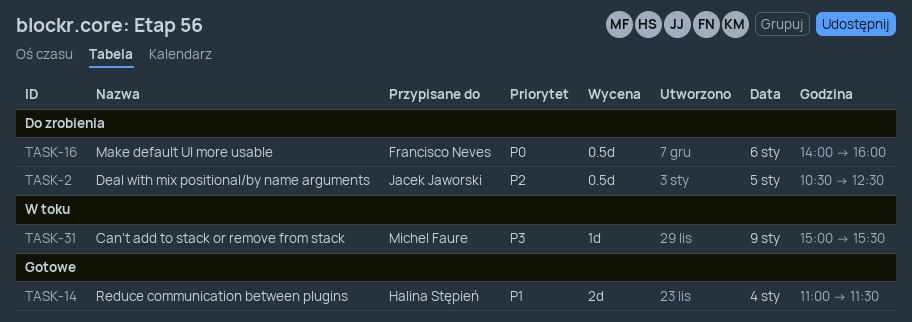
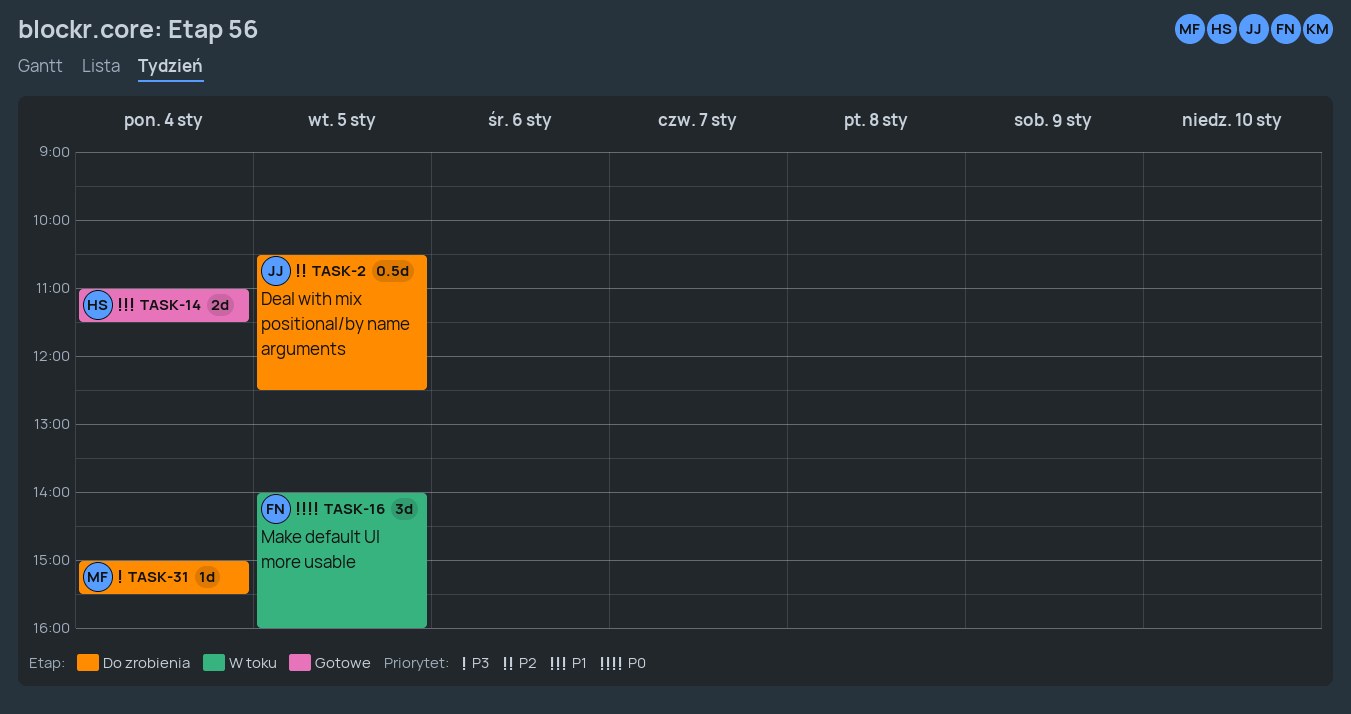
TASK-16, status: Do zrobienia -> W toku
TASK-16, estimate: 0.5d -> 3d
TASK-16, day: Jan 6 -> Jan 5
TASK-31, status: W toku -> Do zrobienia
TASK-31, day: Jan 9 -> Jan 4

